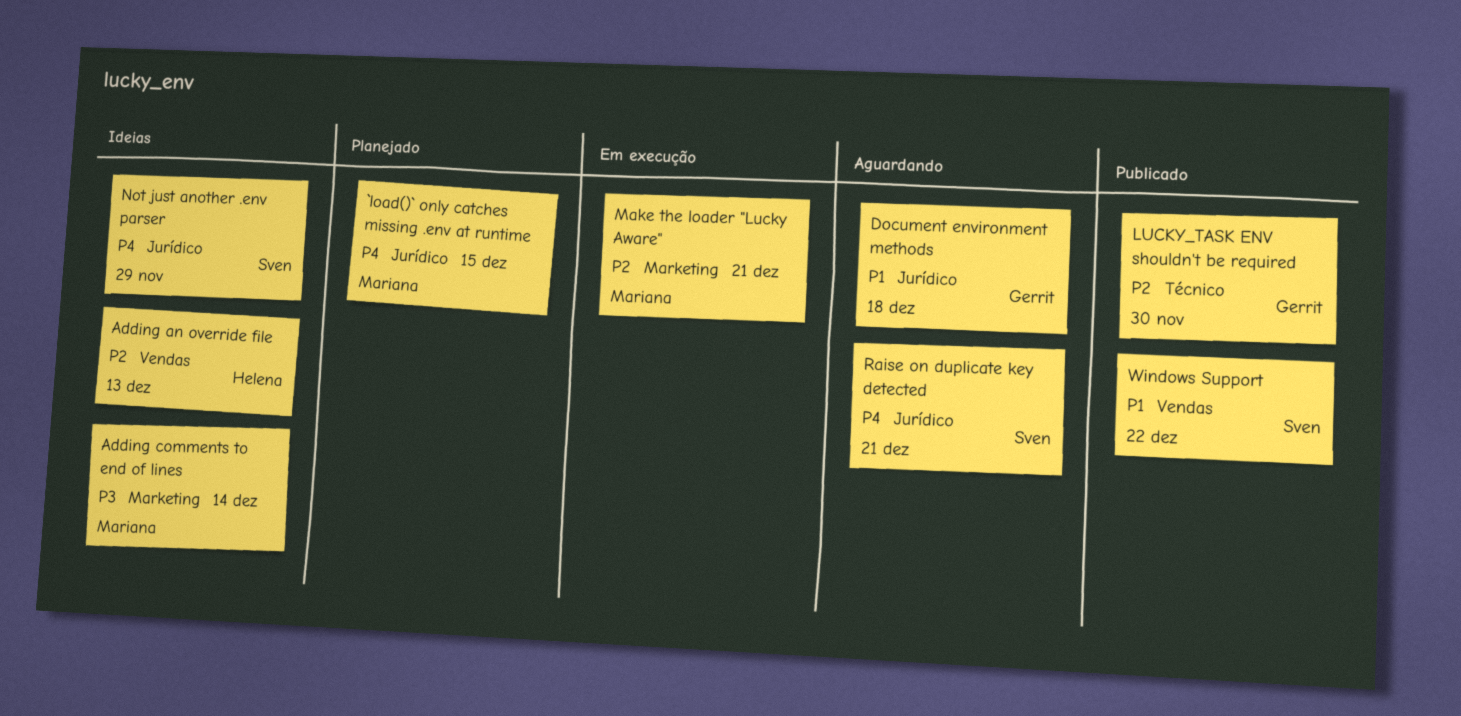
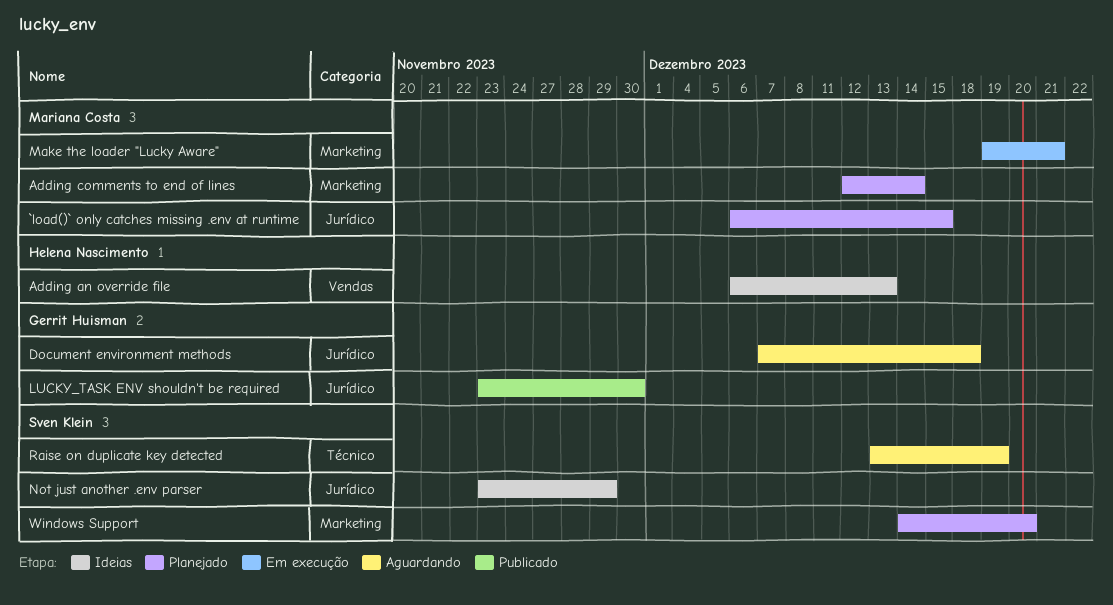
Adding comments to end of lines, status: Ideias -> Planejado
LUCKY_TASK ENV shouldn't be required, label: Técnico -> Jurídico
Raise on duplicate key detected, label: Jurídico -> Técnico
Raise on duplicate key detected, due: Dec 21 -> Dec 19
Windows Support, status: Publicado -> Planejado
Windows Support, label: Vendas -> Marketing
Windows Support, due: Dec 22 -> Dec 20

